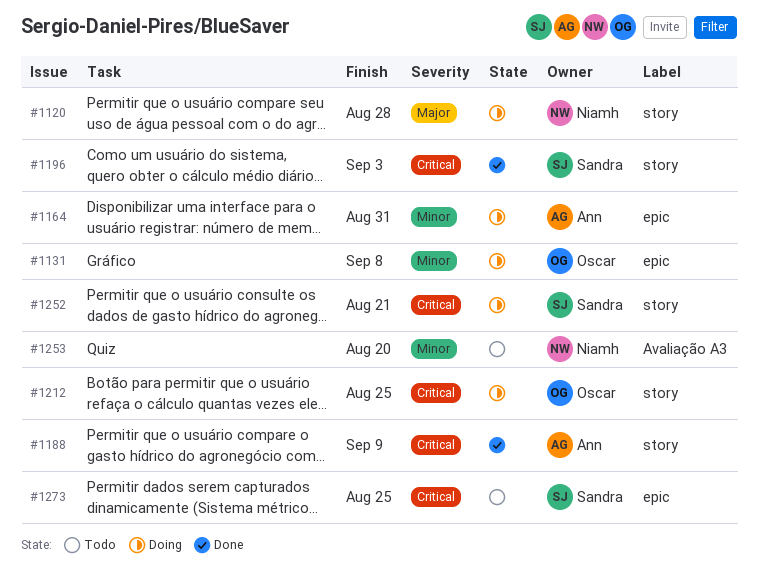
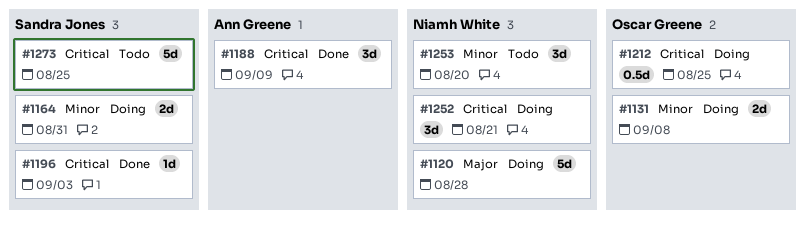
#1164, owner: Ann Greene -> Sandra Jones
#1252, owner: Sandra Jones -> Niamh White

